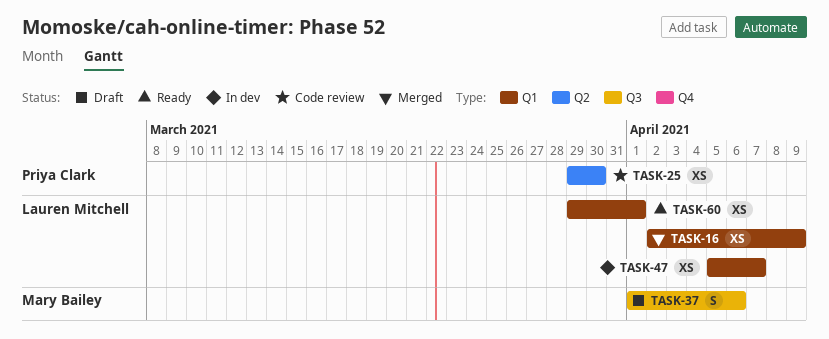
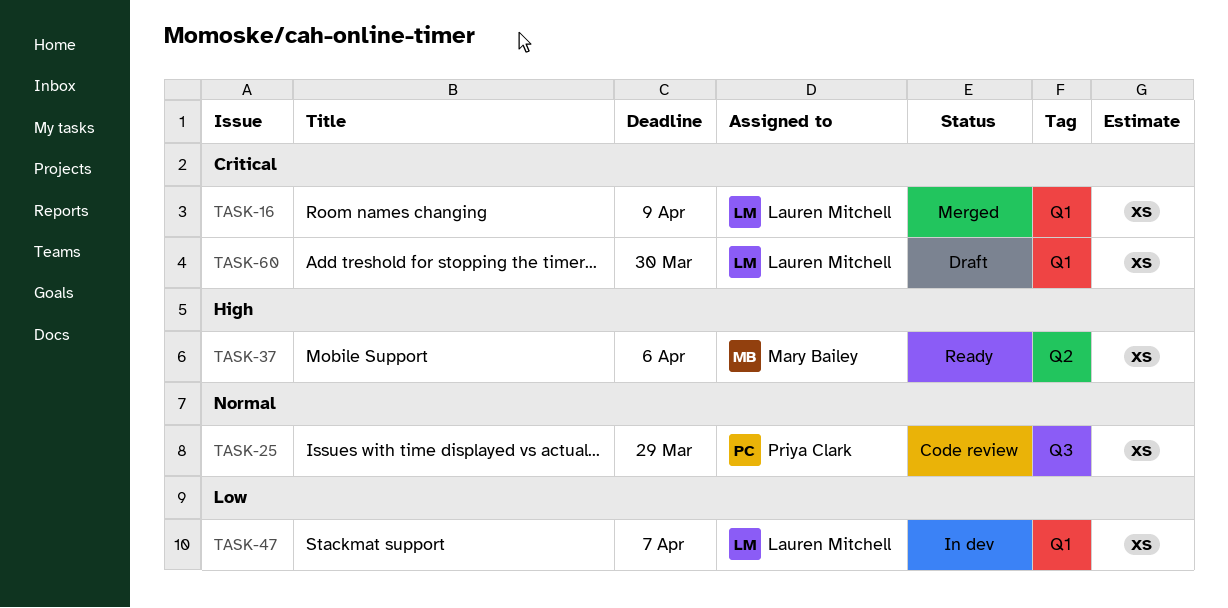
TASK-25, label: Q2 -> Q3
TASK-25, due: Mar 30 -> Mar 29
TASK-37, status: Draft -> Ready
TASK-37, label: Q3 -> Q2
TASK-37, estimate: S -> XS
TASK-60, status: Ready -> Draft
TASK-60, due: Apr 1 -> Mar 30

